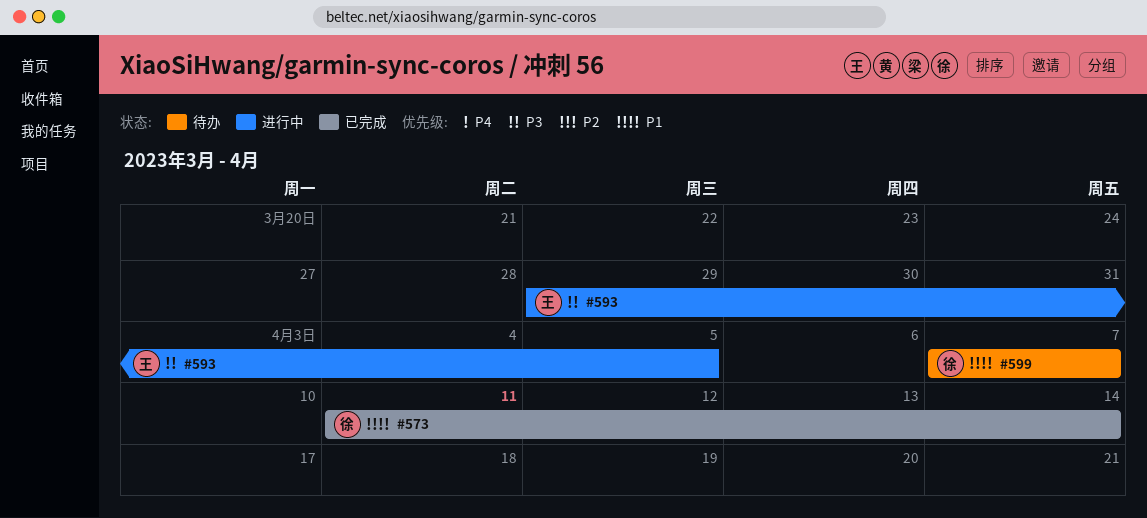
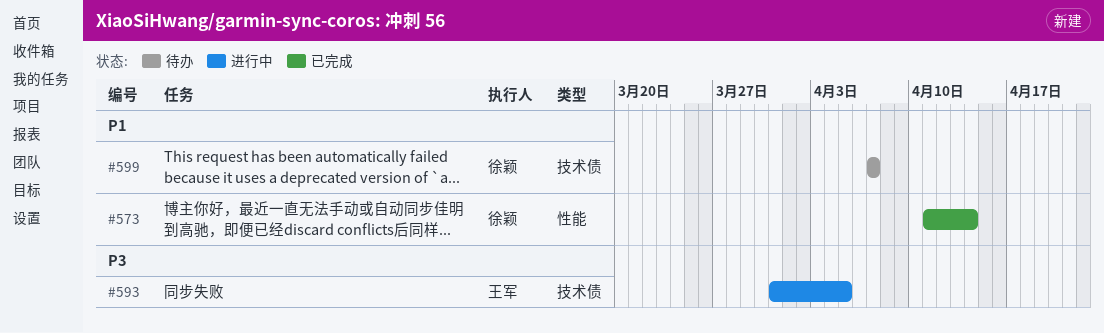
#593, start: Mar 29 -> Mar 31

